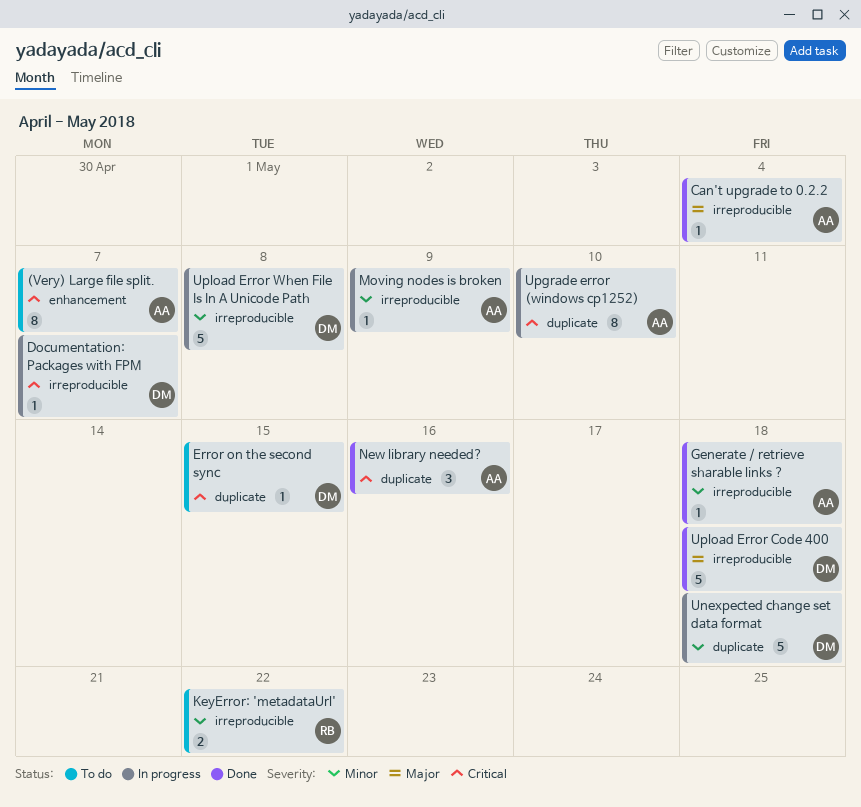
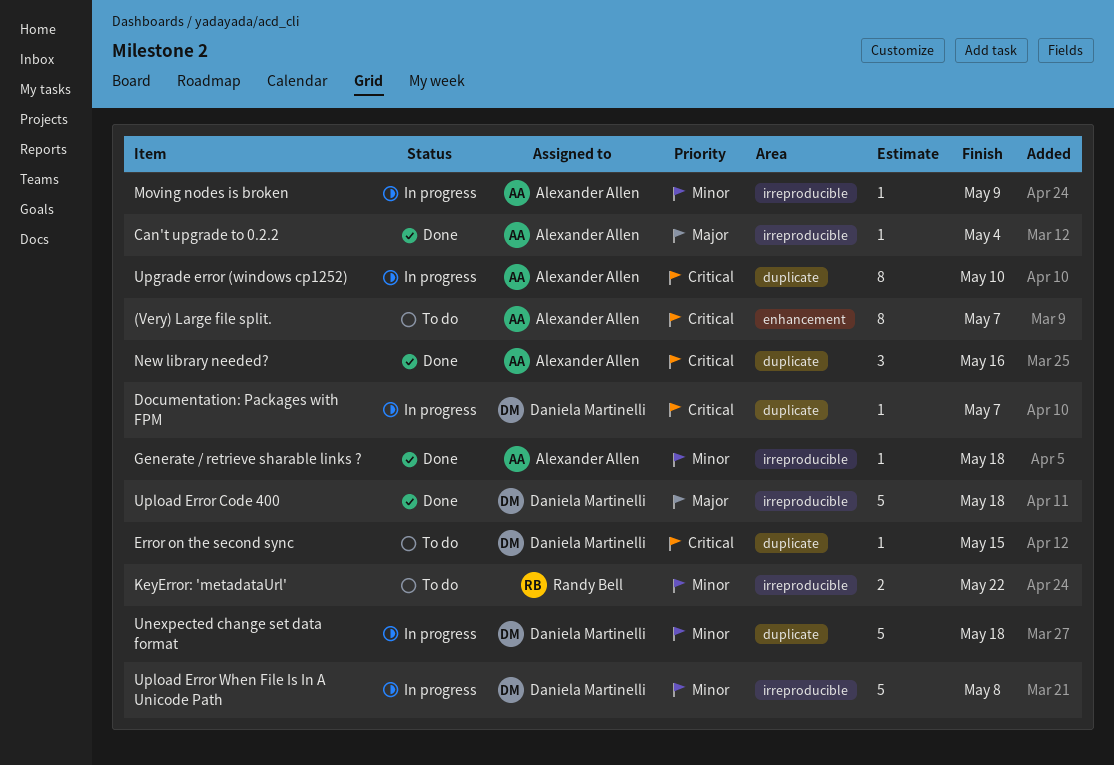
Documentation: Packages with FPM, label: irreproducible -> duplicate

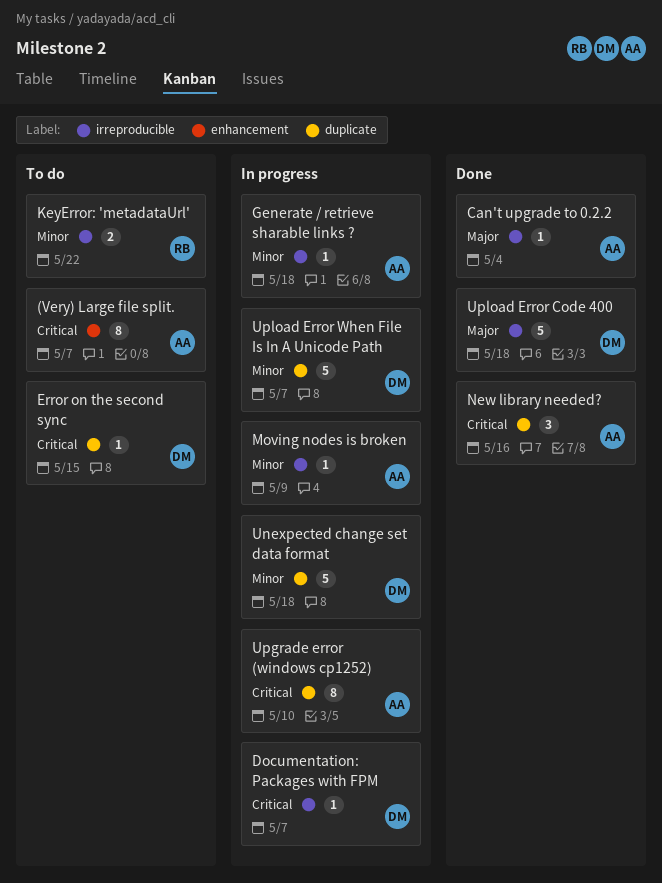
Documentation: Packages with FPM, label: duplicate -> irreproducible
Generate / retrieve sharable links ?, status: Done -> In progress
Upload Error When File Is In A Unicode Path, label: irreproducible -> duplicate
Upload Error When File Is In A Unicode Path, due: May 8 -> May 7

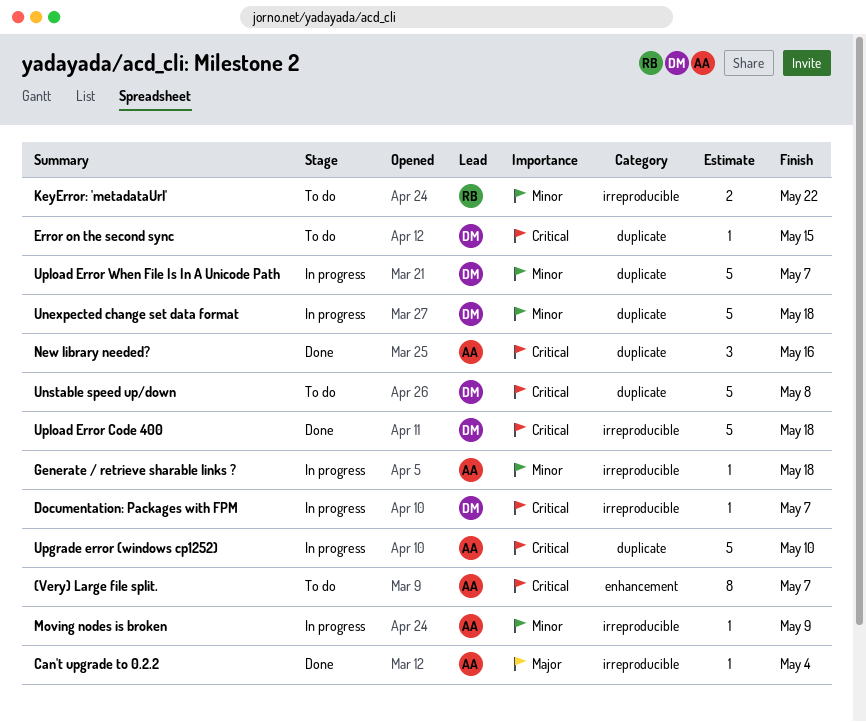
Unstable speed up/down: none -> present
Upgrade error (windows cp1252), estimate: 8 -> 5
Upload Error Code 400, priority: Major -> Critical

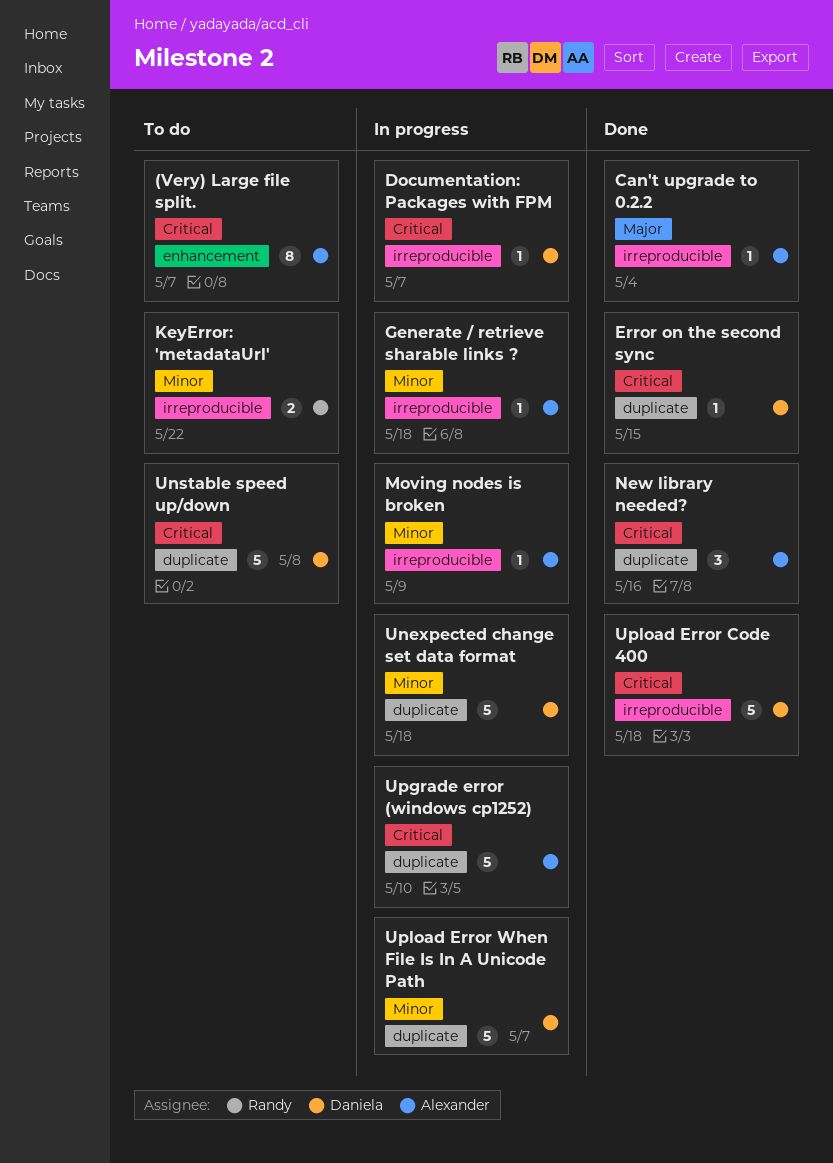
Error on the second sync, status: To do -> Done

